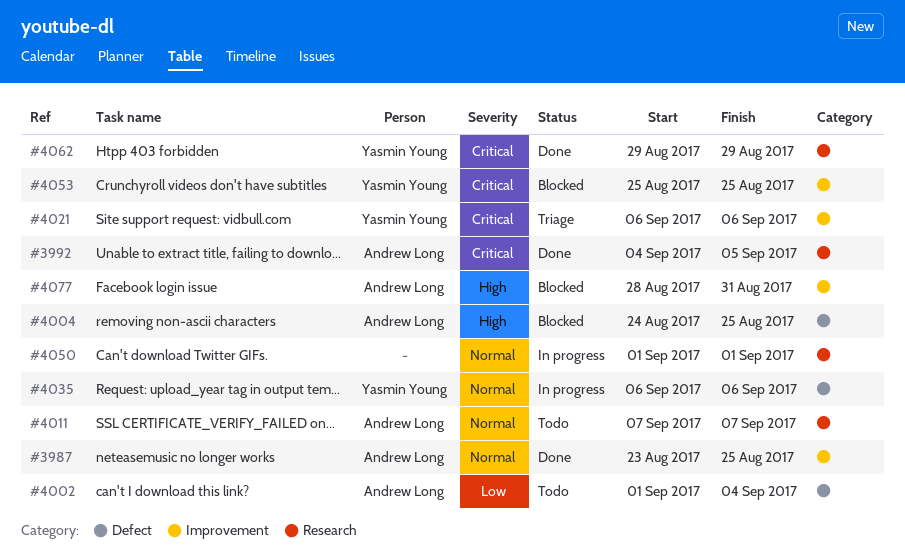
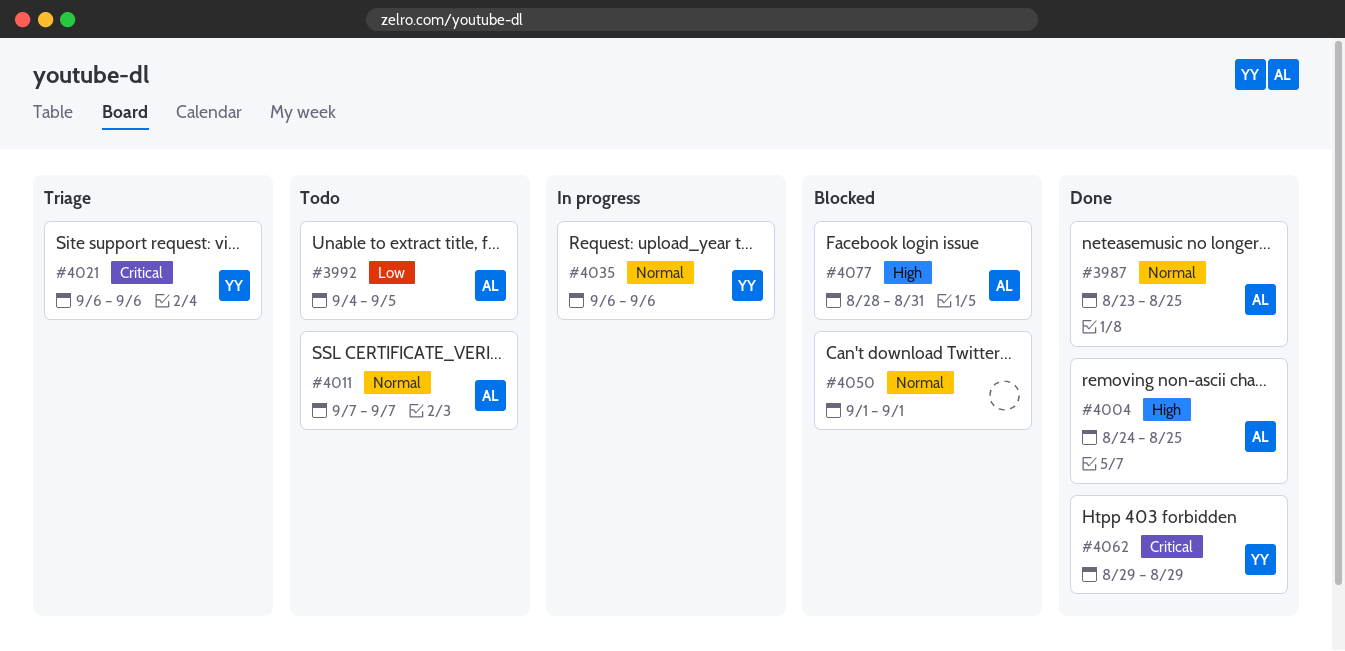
#3992, status: Done -> Todo
#3992, priority: Critical -> Low
#4002: present -> none
#4004, status: Blocked -> Done
#4050, status: In progress -> Blocked
#4053: present -> none

